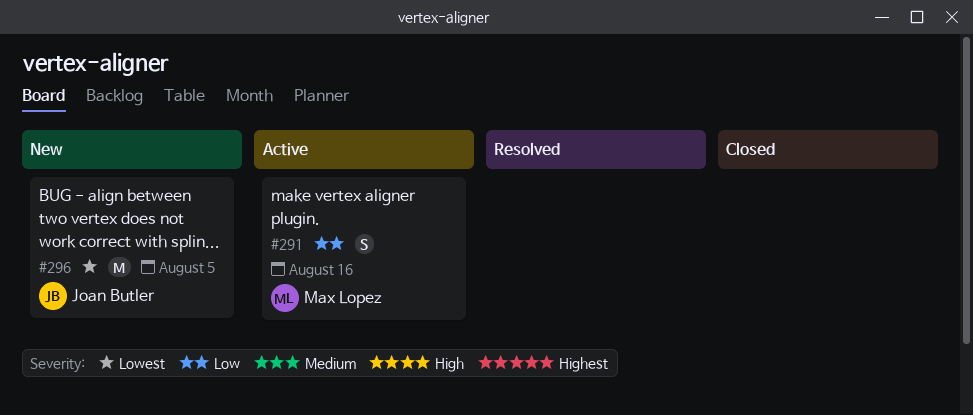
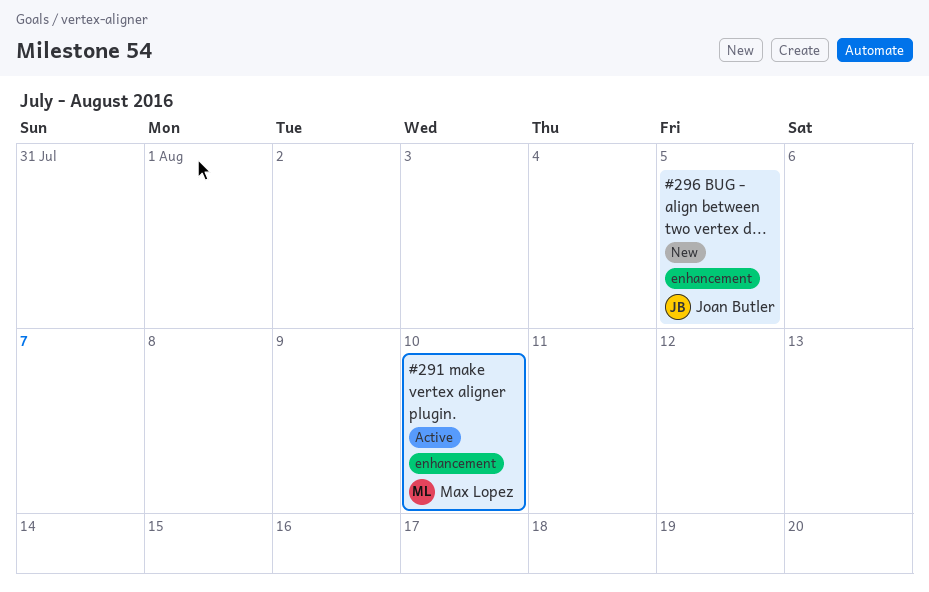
#291, due: Aug 16 -> Aug 10

